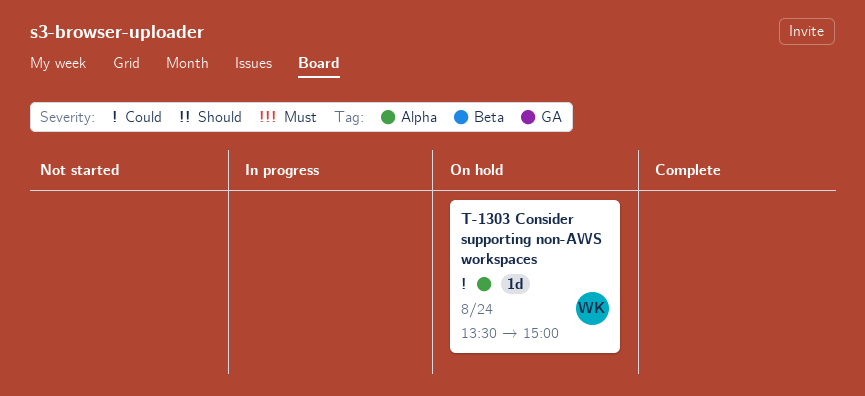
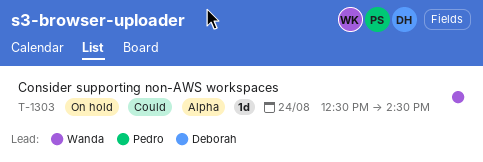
T-1303, begins: 13:30 -> 12:30
T-1303, ends: 15:00 -> 14:30

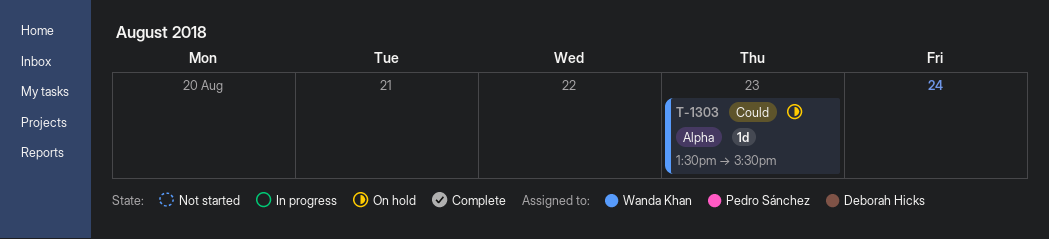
T-1303, day: Aug 24 -> Aug 23
T-1303, begins: 12:30 -> 13:30
T-1303, ends: 14:30 -> 15:30

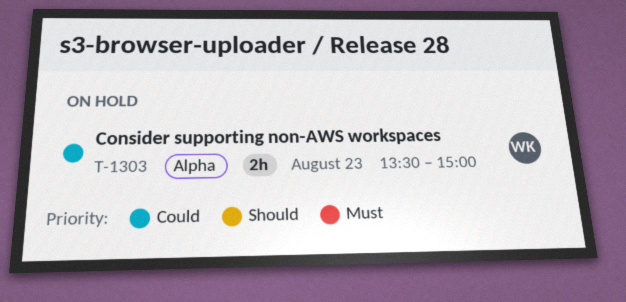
T-1303, estimate: 1d -> 2h
T-1303, ends: 15:30 -> 15:00

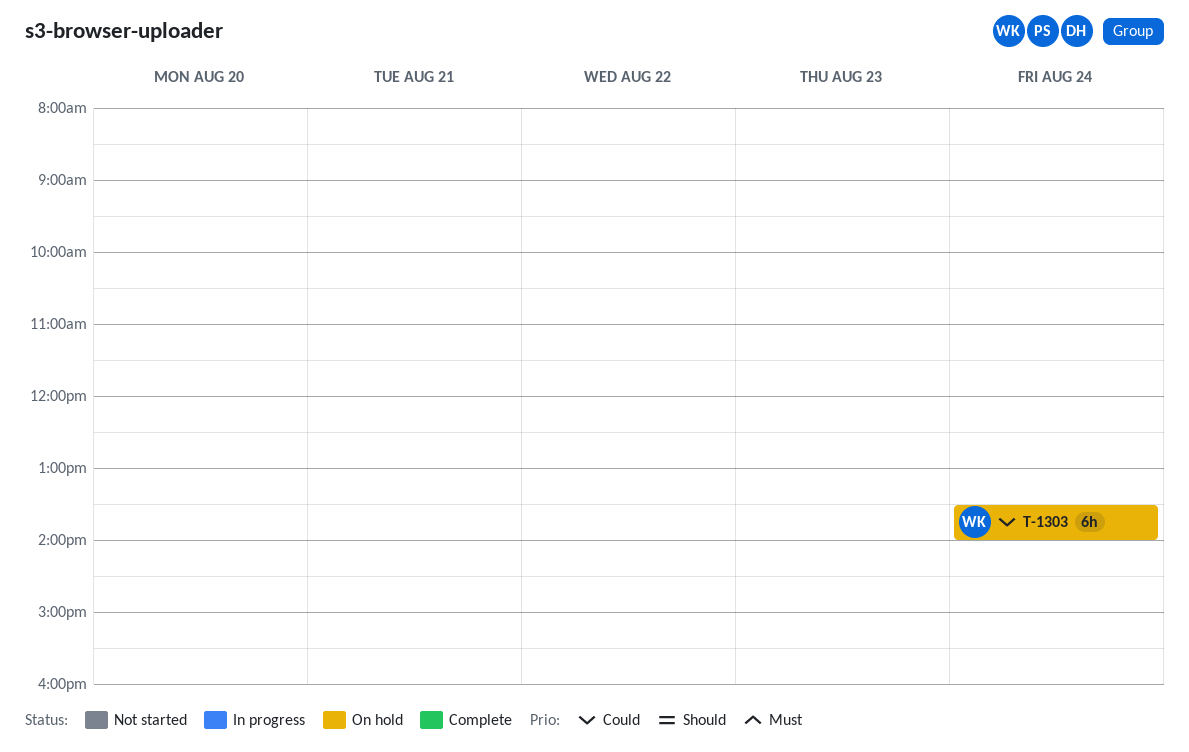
T-1303, estimate: 2h -> 6h
T-1303, day: Aug 23 -> Aug 24
T-1303, ends: 15:00 -> 14:00

